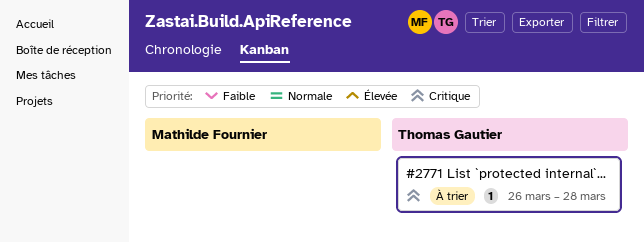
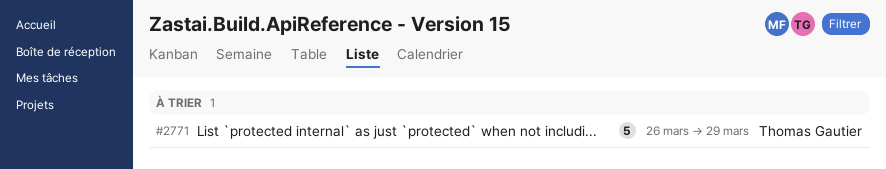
#2771, estimate: 1 -> 5
#2771, due: Mar 28 -> Mar 29

